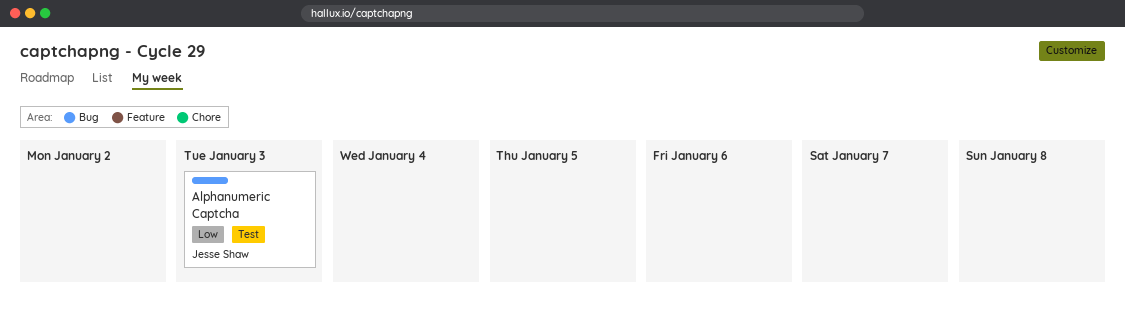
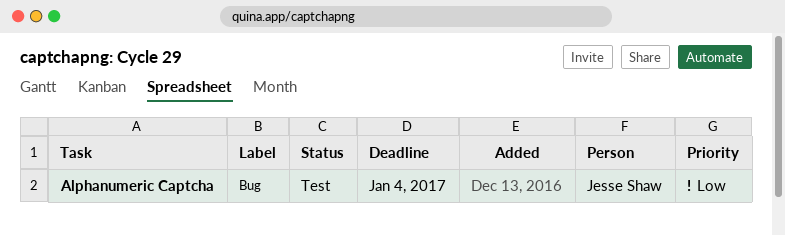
Alphanumeric Captcha, due: Jan 3 -> Jan 4

